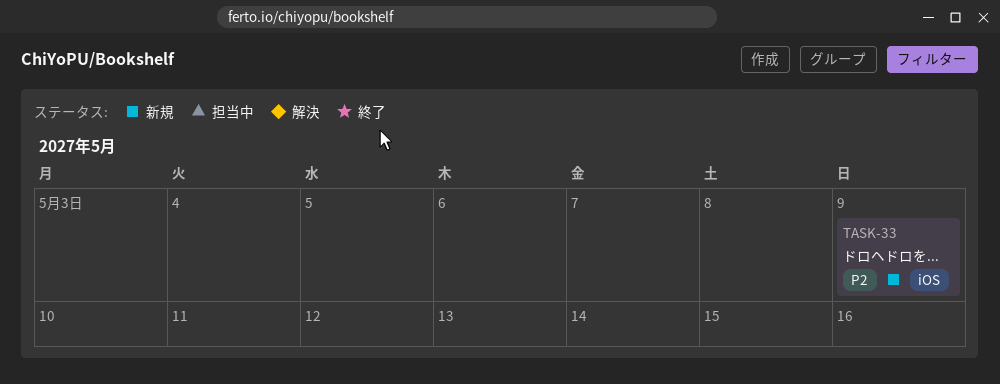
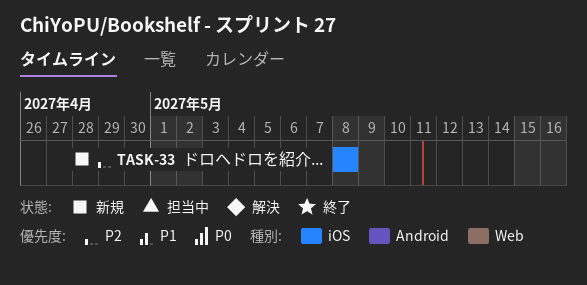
TASK-33, due: May 9 -> May 8

